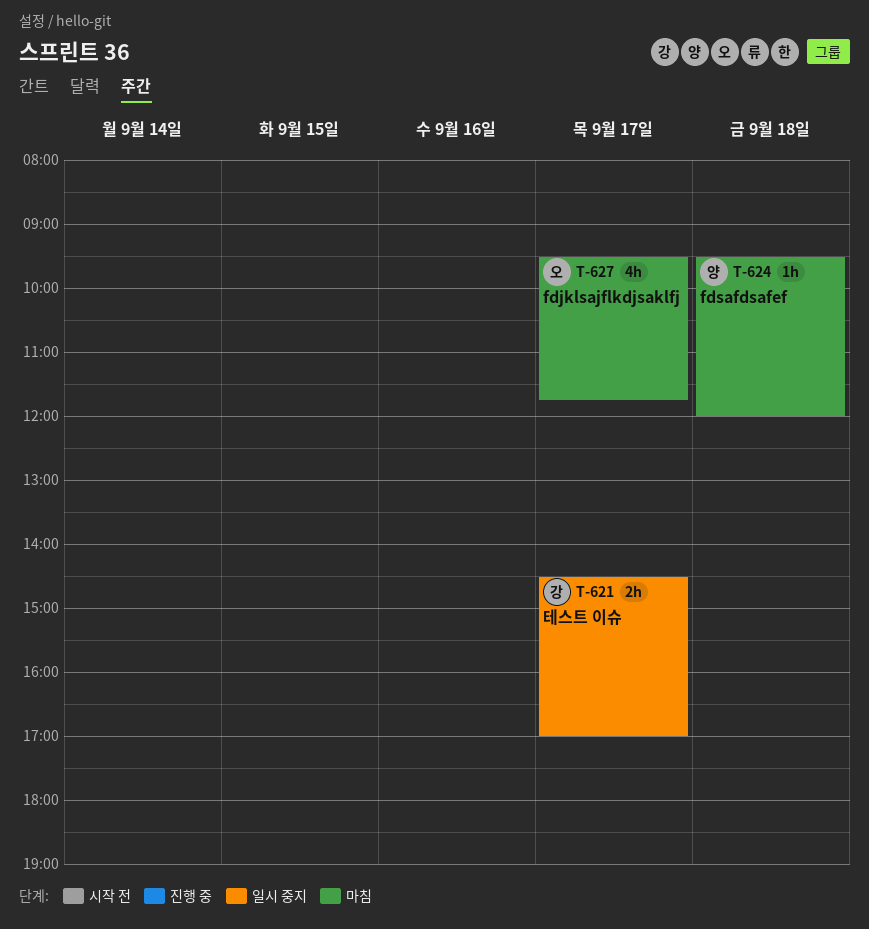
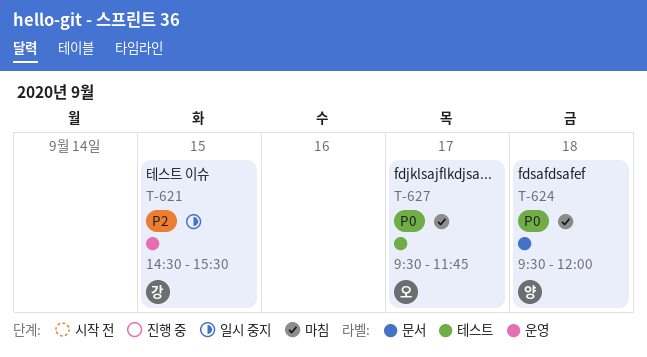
T-621, day: Sep 17 -> Sep 15
T-621, ends: 17:00 -> 15:30

